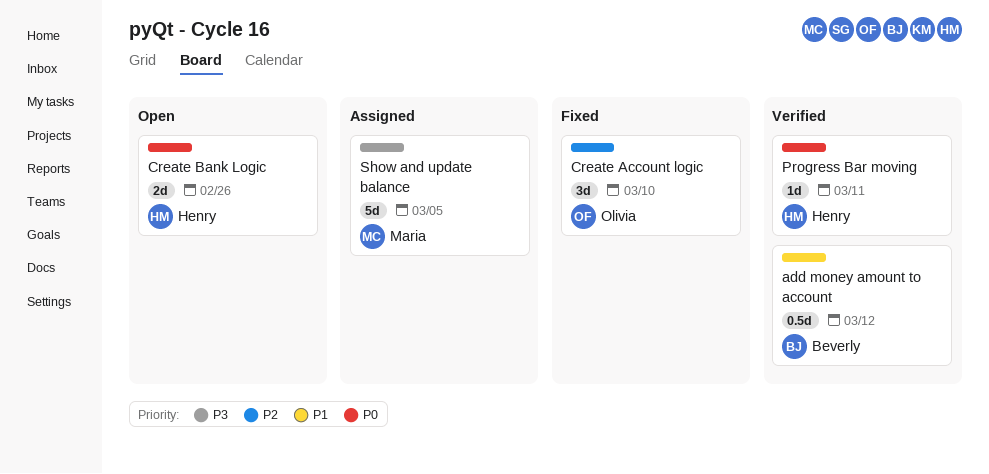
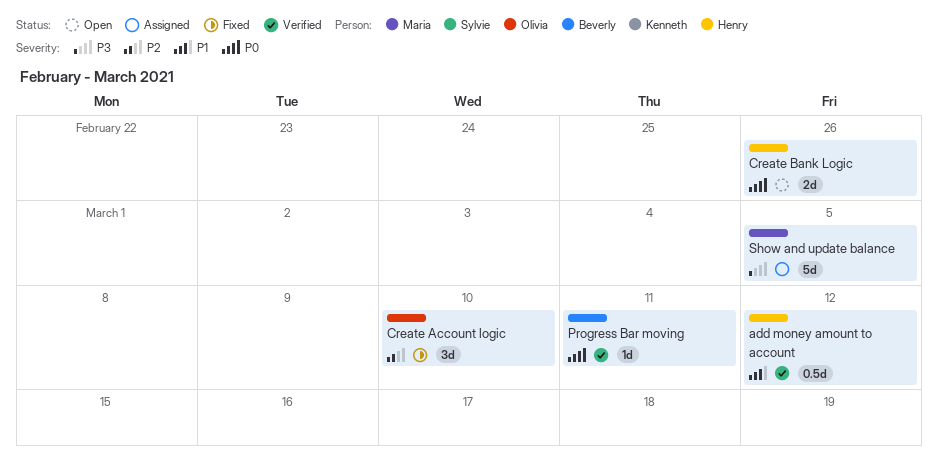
add money amount to account, owner: Beverly -> Henry
Progress Bar moving, owner: Henry -> Beverly

